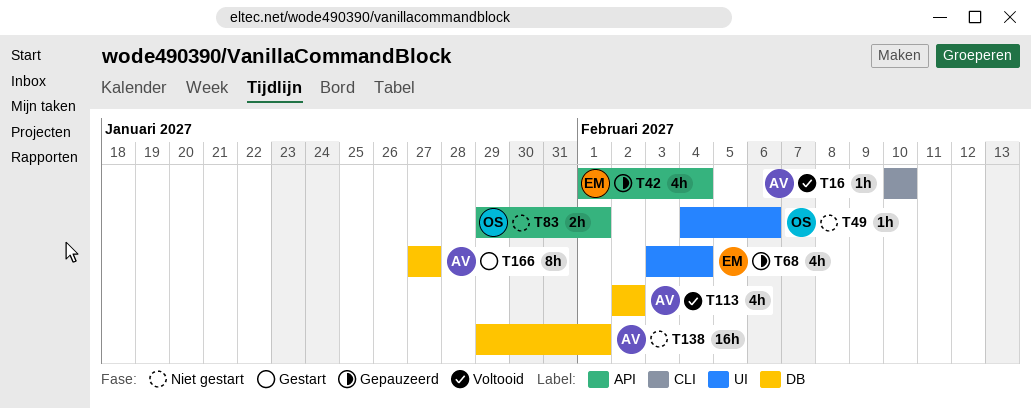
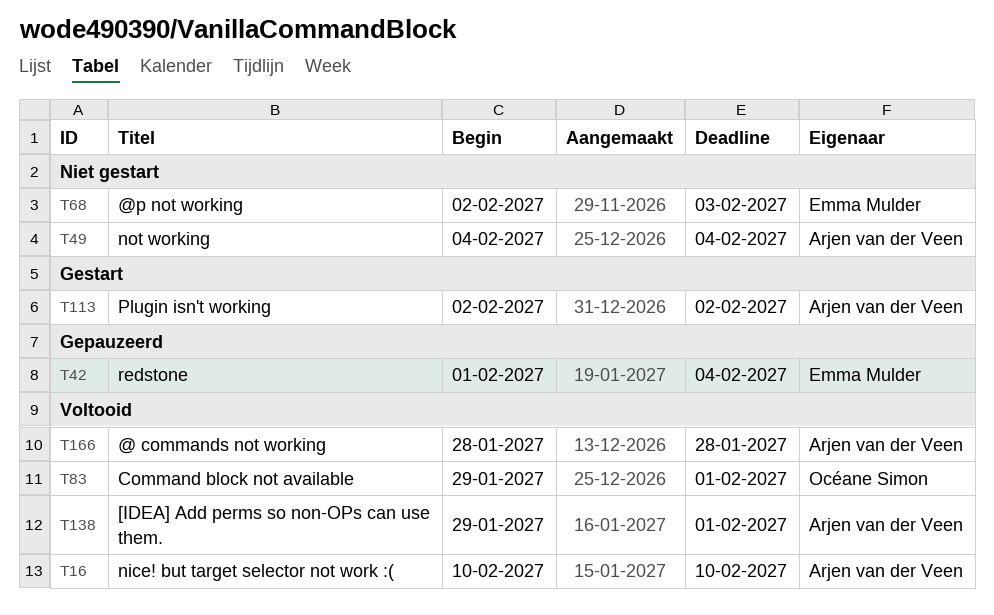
T49, owner: Océane Simon -> Arjen van der Veen
T49, due: Feb 6 -> Feb 4
T68, status: Gepauzeerd -> Niet gestart
T68, start: Feb 3 -> Feb 2
T68, due: Feb 4 -> Feb 3
T83, status: Niet gestart -> Voltooid
T113, status: Voltooid -> Gestart
T138, status: Niet gestart -> Voltooid
T166, status: Gestart -> Voltooid
T166, start: Jan 27 -> Jan 28
T166, due: Jan 27 -> Jan 28

